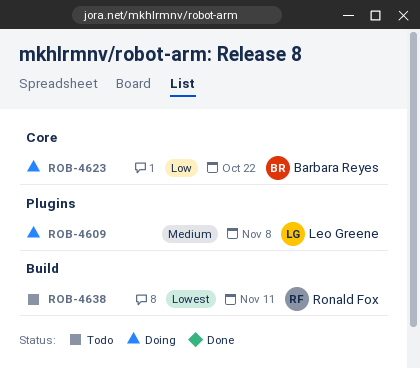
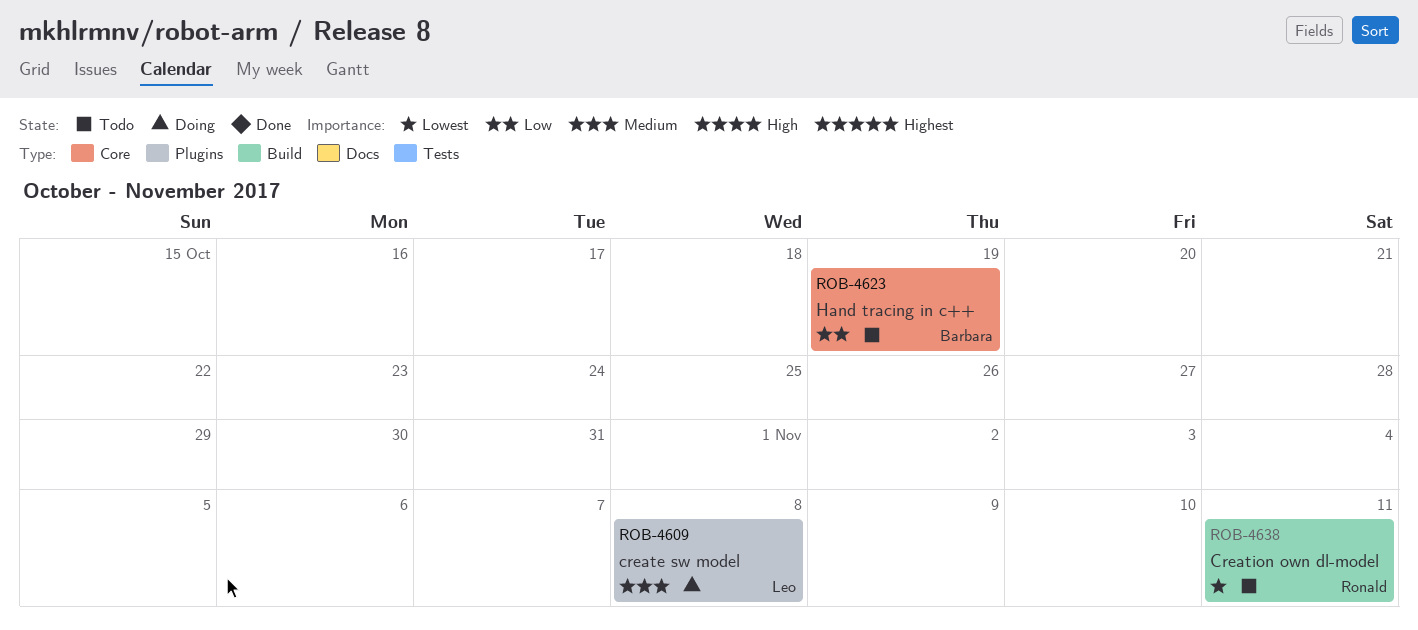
ROB-4623, status: Doing -> Todo
ROB-4623, due: Oct 22 -> Oct 19

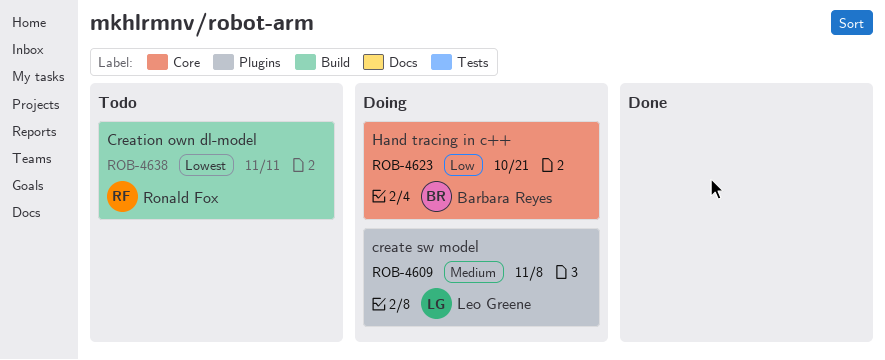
ROB-4623, status: Todo -> Doing
ROB-4623, due: Oct 19 -> Oct 21

